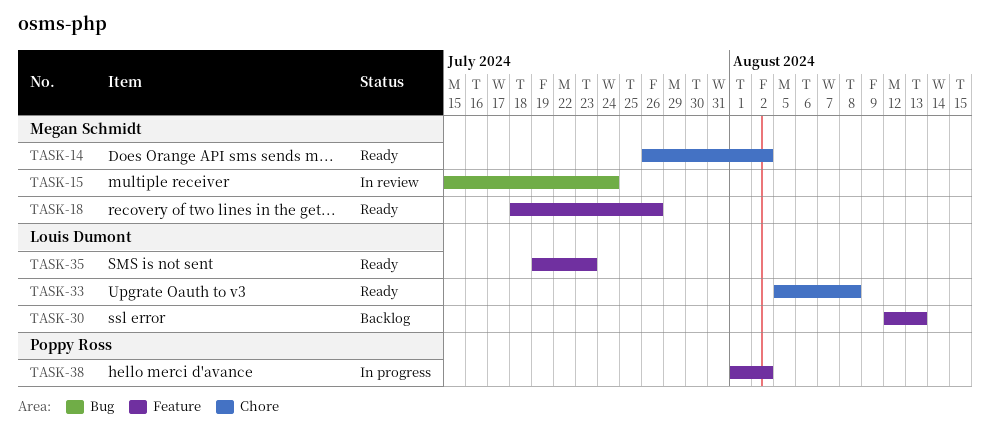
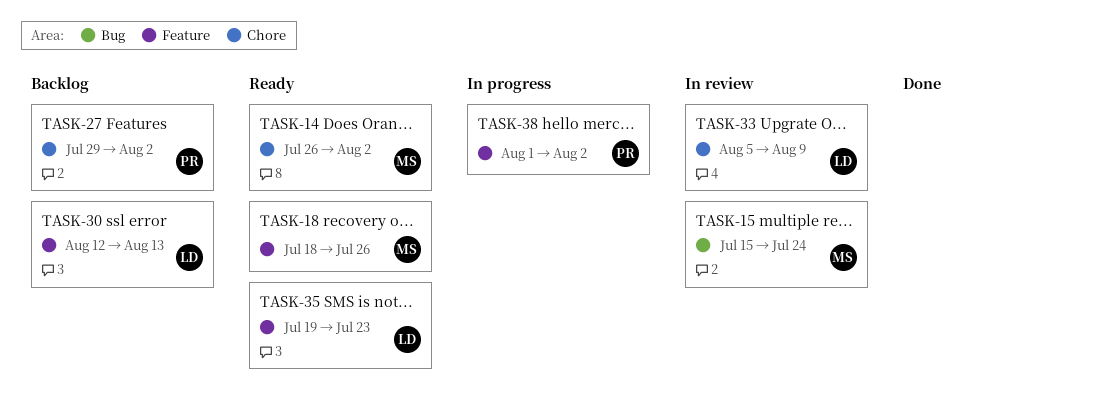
TASK-27: none -> present
TASK-33, status: Ready -> In review
TASK-33, due: Aug 8 -> Aug 9

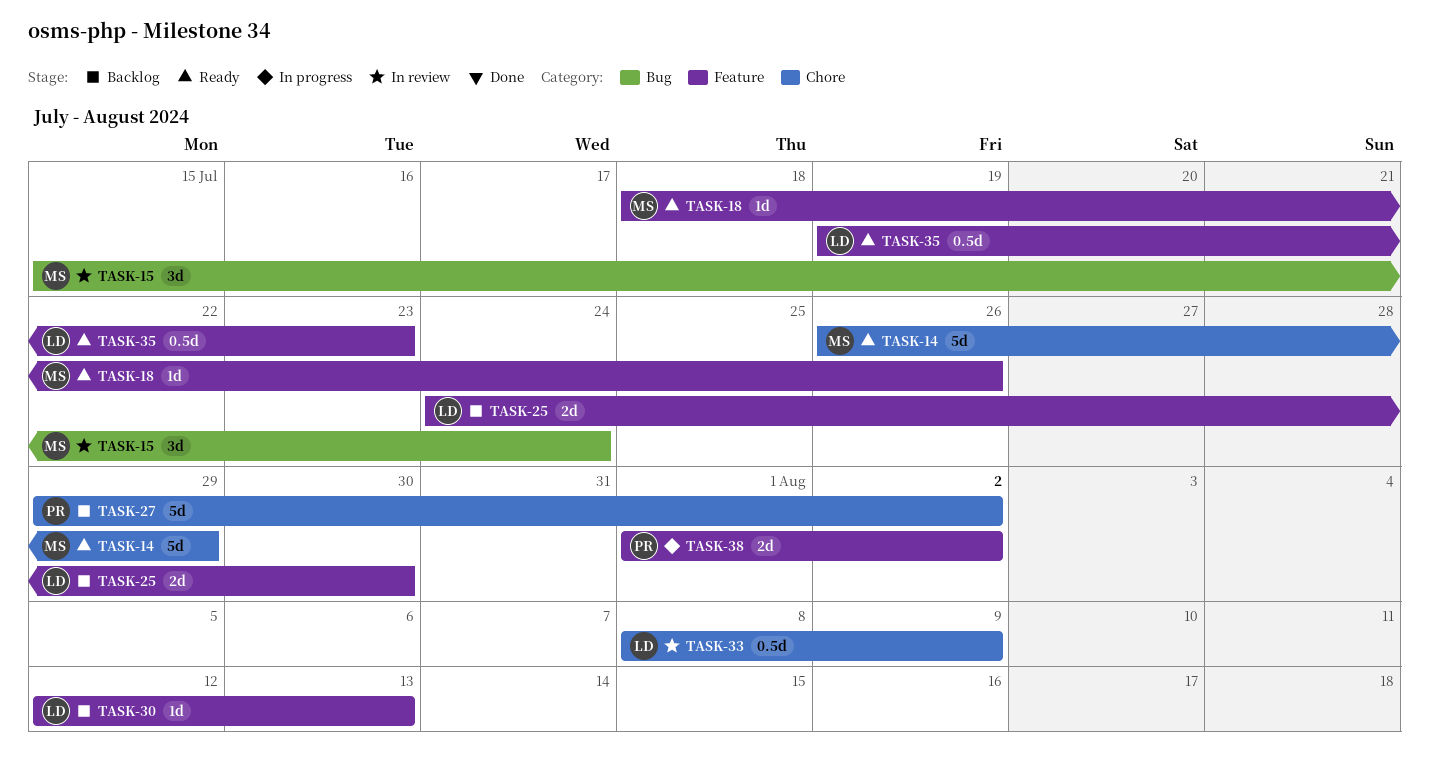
TASK-14, due: Aug 2 -> Jul 29
TASK-25: none -> present
TASK-33, start: Aug 5 -> Aug 8

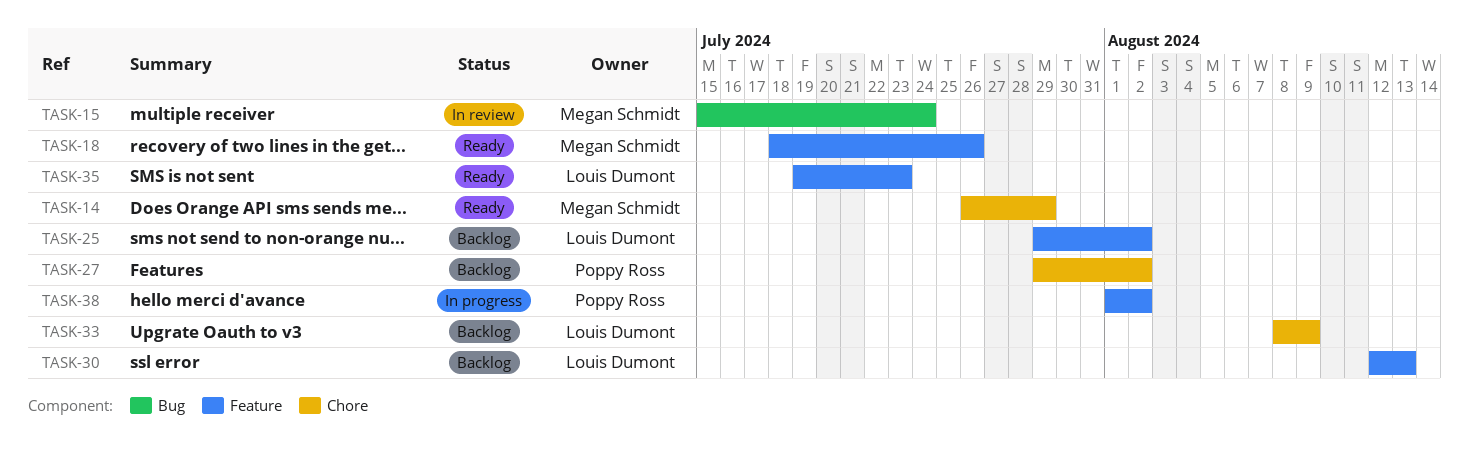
TASK-25, start: Jul 24 -> Jul 29
TASK-25, due: Jul 30 -> Aug 2
TASK-33, status: In review -> Backlog

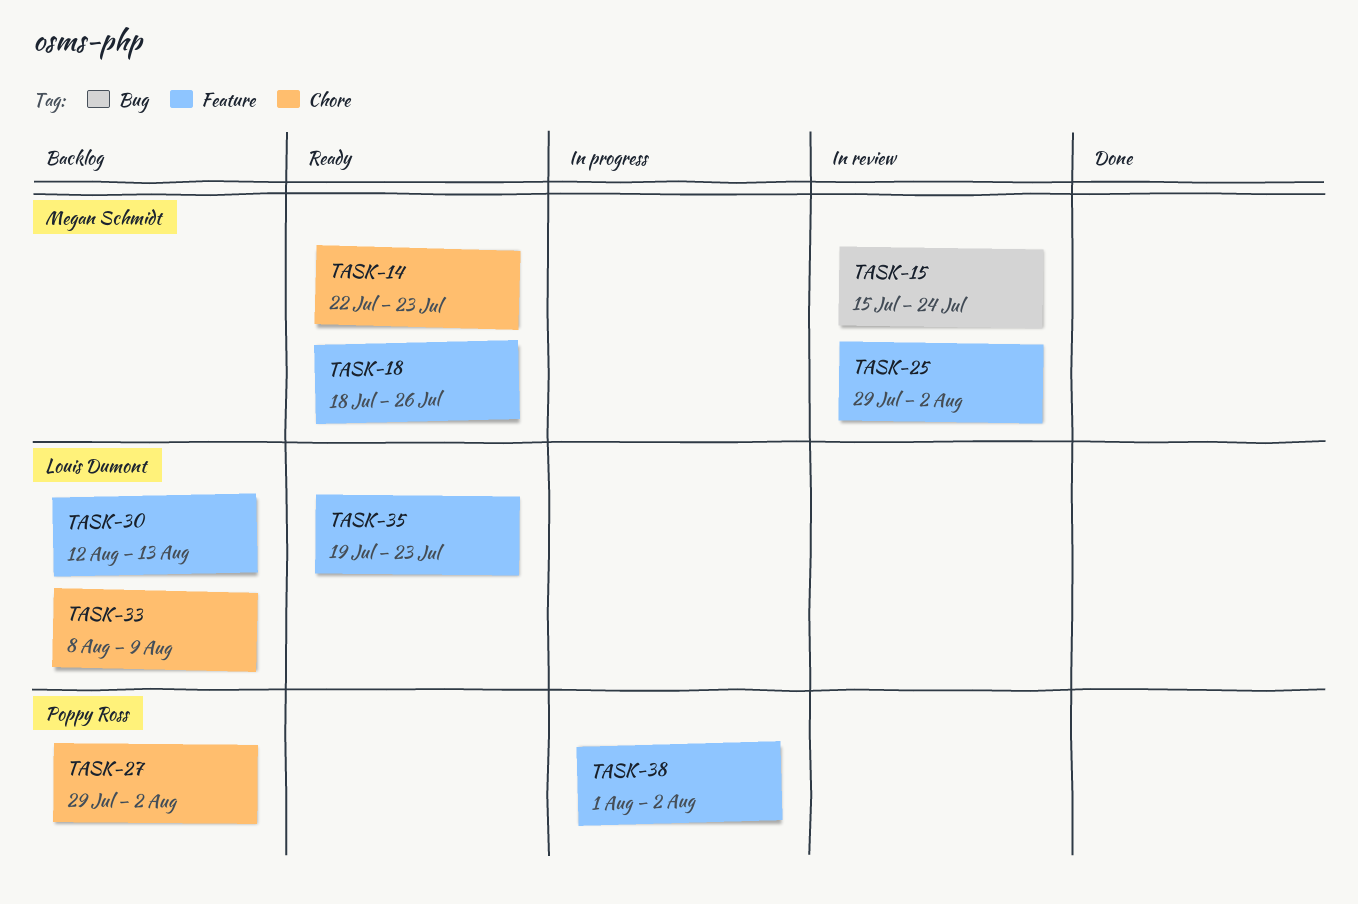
TASK-14, start: Jul 26 -> Jul 22
TASK-14, due: Jul 29 -> Jul 23
TASK-25, status: Backlog -> In review
TASK-25, owner: Louis Dumont -> Megan Schmidt

